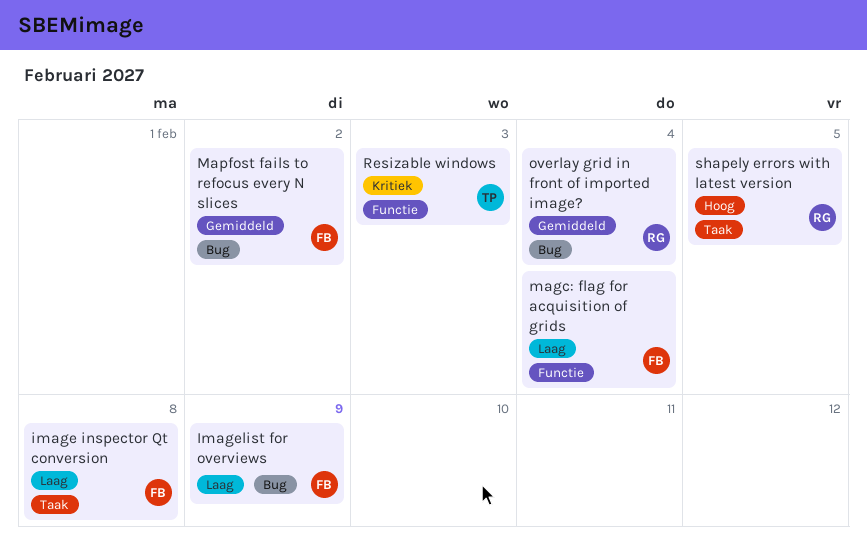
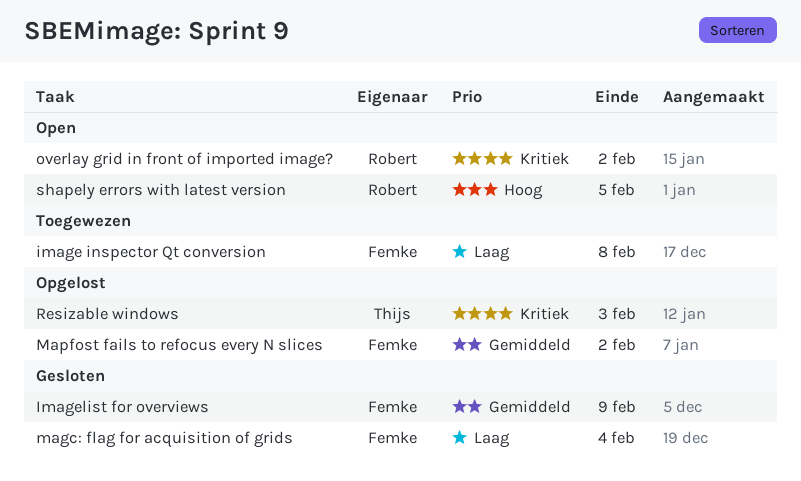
Imagelist for overviews, priority: Laag -> Gemiddeld
overlay grid in front of imported image?, priority: Gemiddeld -> Kritiek
overlay grid in front of imported image?, due: Feb 4 -> Feb 2

